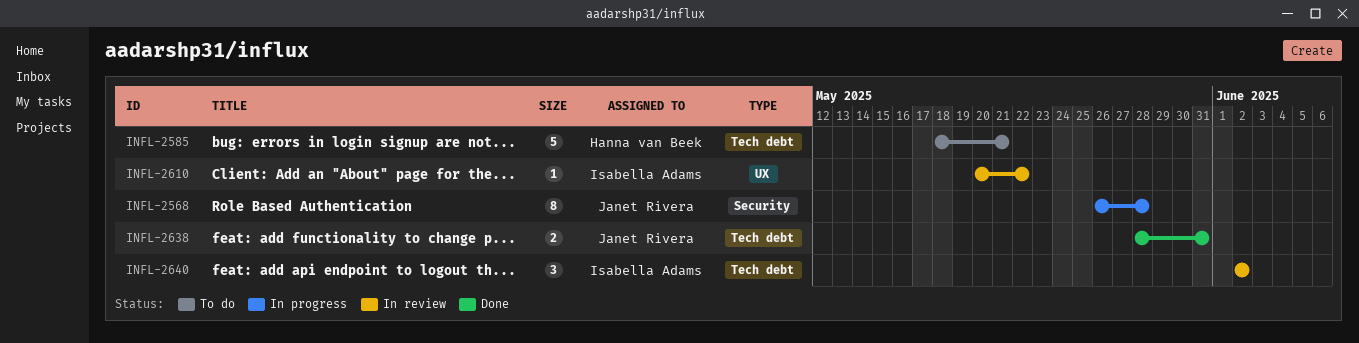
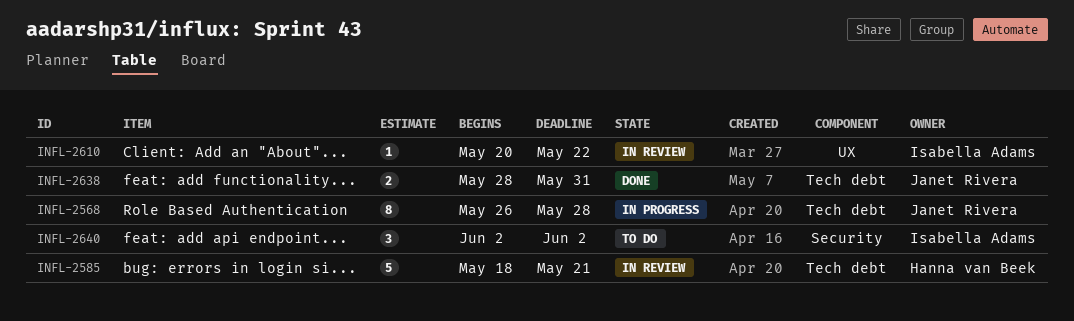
INFL-2568, label: Security -> Tech debt
INFL-2585, status: To do -> In review
INFL-2640, status: In review -> To do
INFL-2640, label: Tech debt -> Security

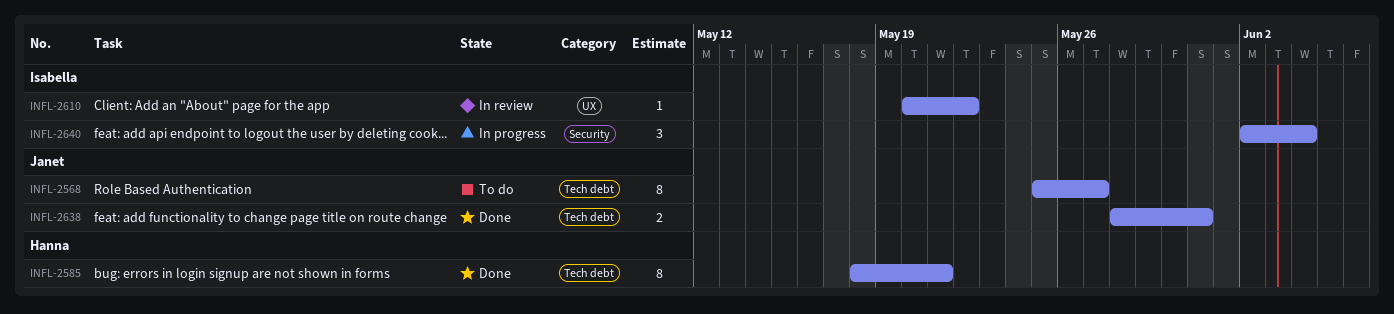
INFL-2568, status: In progress -> To do
INFL-2568, start: May 26 -> May 25
INFL-2568, due: May 28 -> May 27
INFL-2585, status: In review -> Done
INFL-2585, estimate: 5 -> 8
INFL-2640, status: To do -> In progress
INFL-2640, due: Jun 2 -> Jun 4

